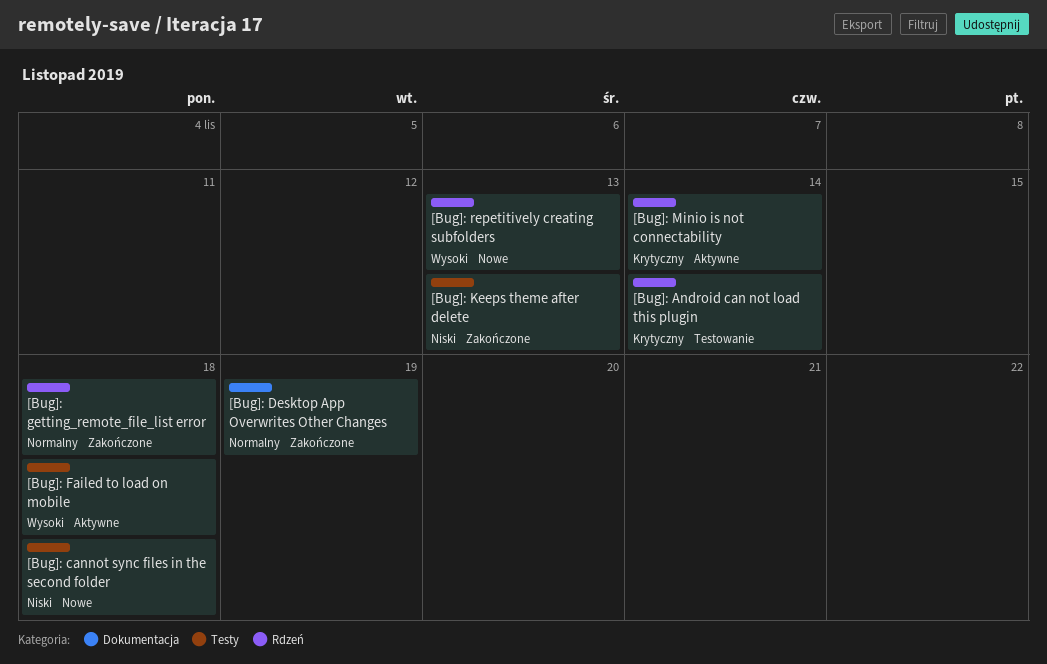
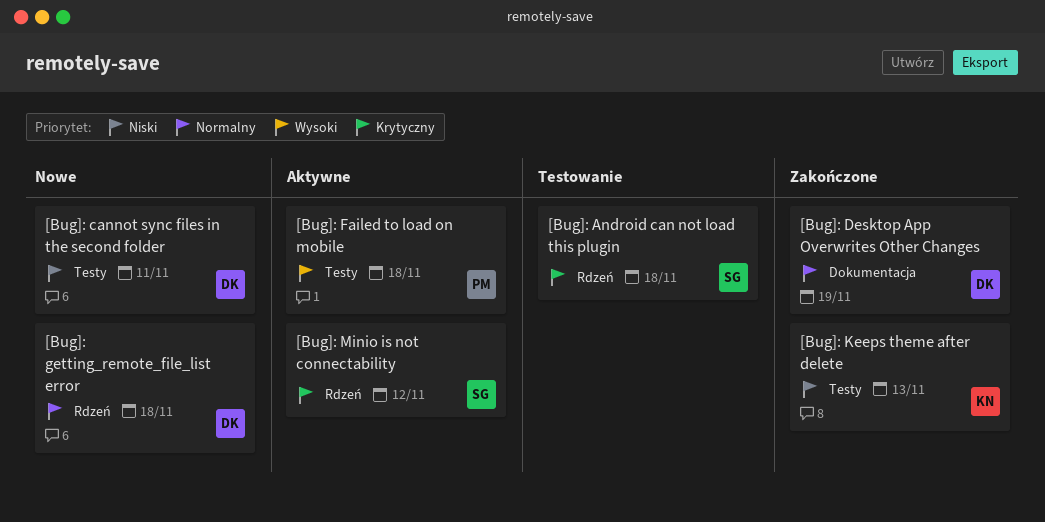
[Bug]: Android can not load this plugin, due: Nov 14 -> Nov 18
[Bug]: cannot sync files in the second folder, due: Nov 18 -> Nov 11
[Bug]: getting_remote_file_list error, status: Zakończone -> Nowe
[Bug]: Minio is not connectability, due: Nov 14 -> Nov 12
[Bug]: repetitively creating subfolders: present -> none

